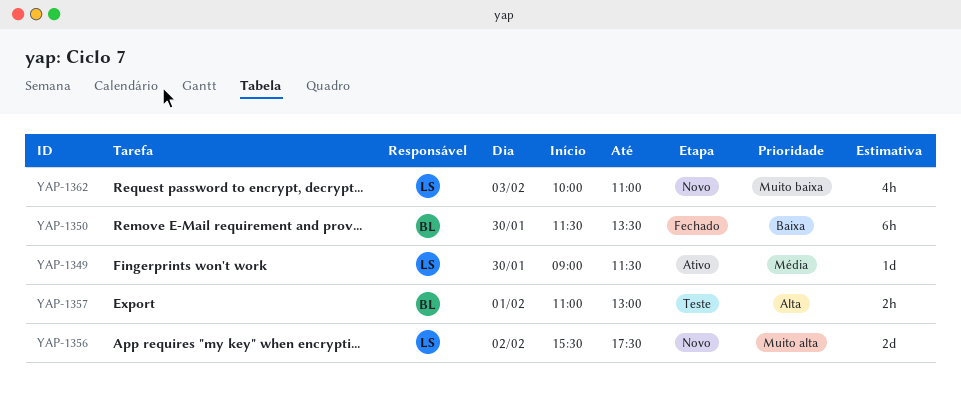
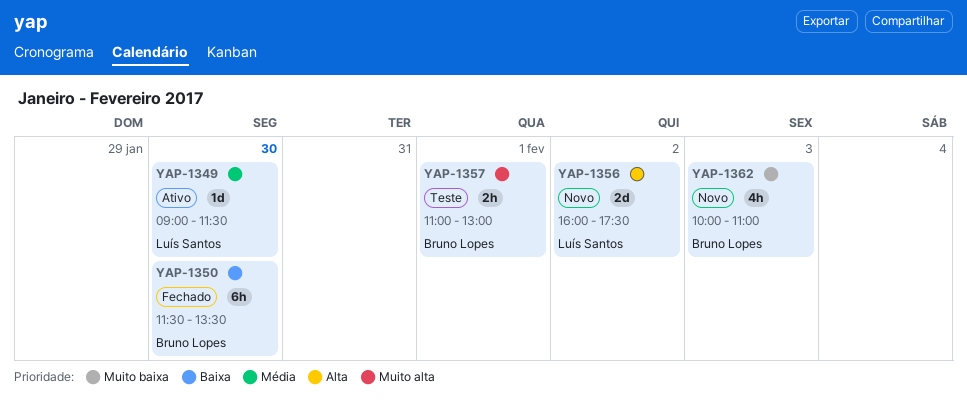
YAP-1356, priority: Muito alta -> Alta
YAP-1356, begins: 15:30 -> 16:00
YAP-1357, priority: Alta -> Muito alta
YAP-1362, owner: Luís Santos -> Bruno Lopes

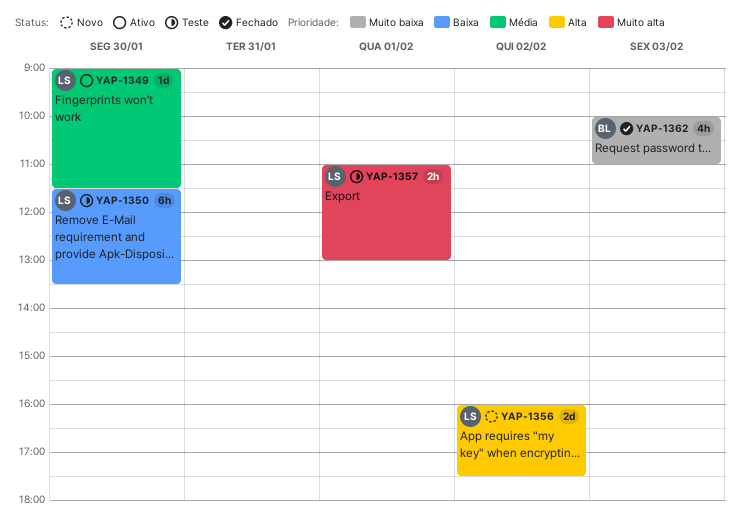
YAP-1350, status: Fechado -> Teste
YAP-1350, owner: Bruno Lopes -> Luís Santos
YAP-1357, owner: Bruno Lopes -> Luís Santos
YAP-1362, status: Novo -> Fechado

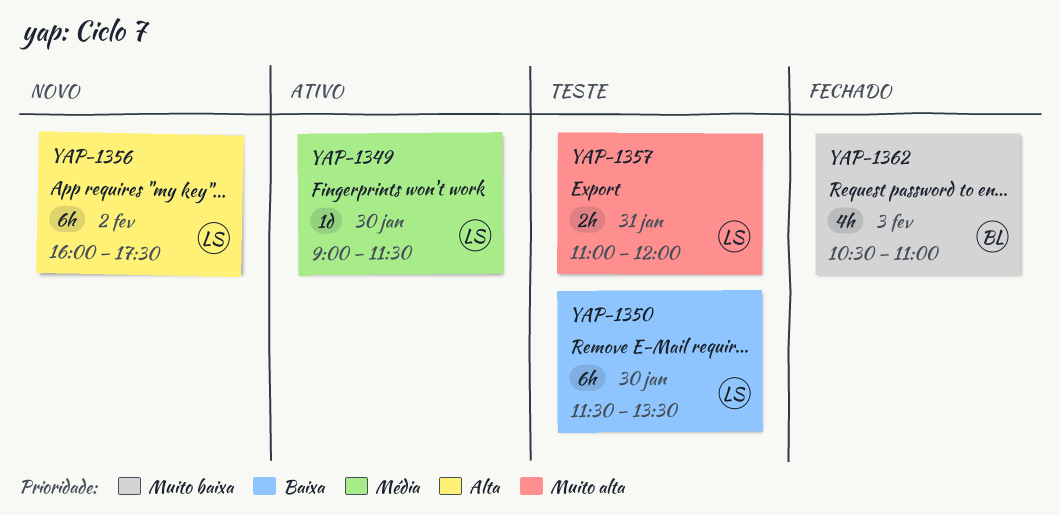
YAP-1356, estimate: 2d -> 6h
YAP-1357, day: Feb 1 -> Jan 31
YAP-1357, ends: 13:00 -> 12:00
YAP-1362, begins: 10:00 -> 10:30

